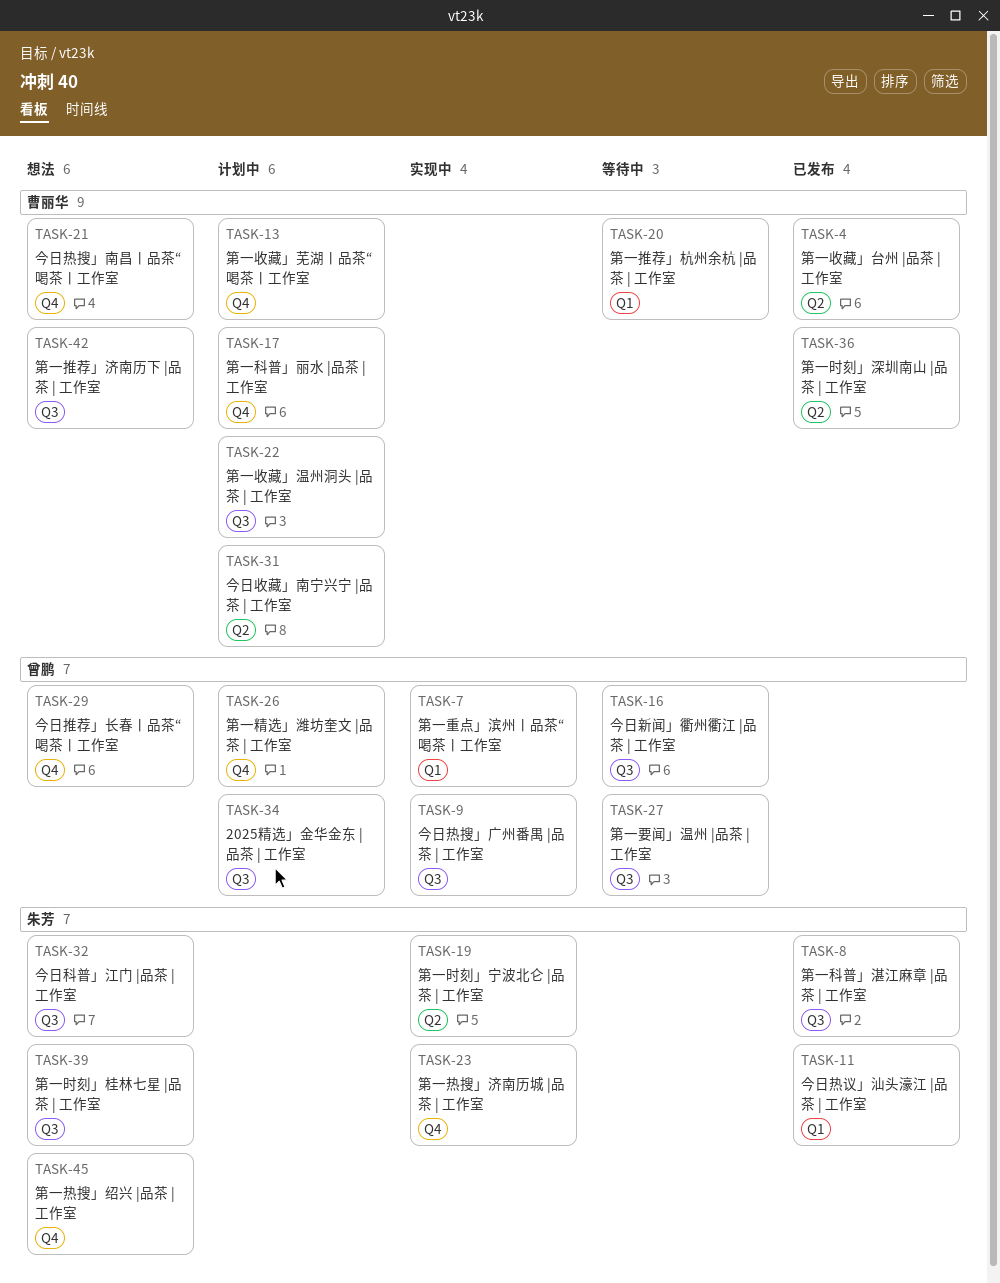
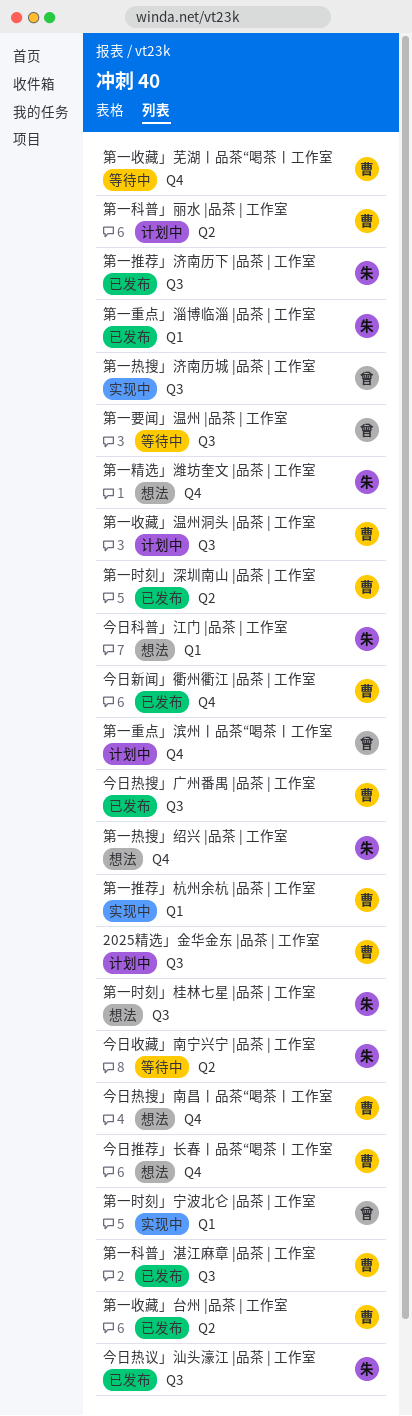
2025精选」金华金东 |品茶 | 工作室, owner: 曾鹏 -> 曹丽华
今日推荐」长春丨品茶“喝茶丨工作室, owner: 曾鹏 -> 曹丽华
今日收藏」南宁兴宁 |品茶 | 工作室, status: 计划中 -> 等待中
今日收藏」南宁兴宁 |品茶 | 工作室, owner: 曹丽华 -> 朱芳
今日新闻」衢州衢江 |品茶 | 工作室, status: 等待中 -> 已发布
今日新闻」衢州衢江 |品茶 | 工作室, owner: 曾鹏 -> 曹丽华
今日新闻」衢州衢江 |品茶 | 工作室, label: Q3 -> Q4
今日热搜」广州番禺 |品茶 | 工作室, status: 实现中 -> 已发布
今日热搜」广州番禺 |品茶 | 工作室, owner: 曾鹏 -> 曹丽华
今日热议」汕头濠江 |品茶 | 工作室, label: Q1 -> Q3
今日科普」江门 |品茶 | 工作室, label: Q3 -> Q1
第一推荐」杭州余杭 |品茶 | 工作室, status: 等待中 -> 实现中
第一推荐」济南历下 |品茶 | 工作室, status: 想法 -> 已发布
第一推荐」济南历下 |品茶 | 工作室, owner: 曹丽华 -> 朱芳
第一收藏」芜湖丨品茶“喝茶丨工作室, status: 计划中 -> 等待中
第一时刻」宁波北仑 |品茶 | 工作室, owner: 朱芳 -> 曾鹏
第一时刻」宁波北仑 |品茶 | 工作室, label: Q2 -> Q1
第一热搜」济南历城 |品茶 | 工作室, owner: 朱芳 -> 曾鹏
第一热搜」济南历城 |品茶 | 工作室, label: Q4 -> Q3
第一科普」丽水 |品茶 | 工作室, label: Q4 -> Q2
第一科普」湛江麻章 |品茶 | 工作室, owner: 朱芳 -> 曹丽华
第一精选」潍坊奎文 |品茶 | 工作室, status: 计划中 -> 想法
第一精选」潍坊奎文 |品茶 | 工作室, owner: 曾鹏 -> 朱芳
第一重点」淄博临淄 |品茶 | 工作室: none -> present
第一重点」滨州丨品茶“喝茶丨工作室, status: 实现中 -> 计划中
第一重点」滨州丨品茶“喝茶丨工作室, label: Q1 -> Q4

